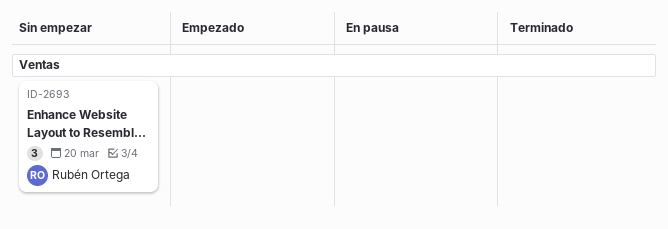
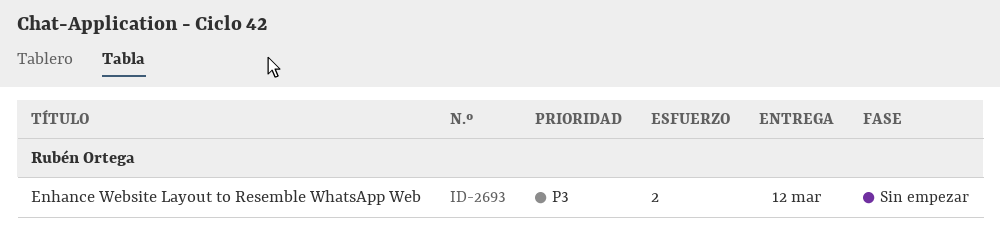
ID-2693, estimate: 3 -> 2
ID-2693, due: Mar 20 -> Mar 12

